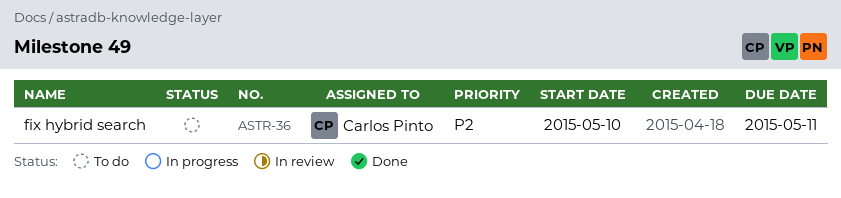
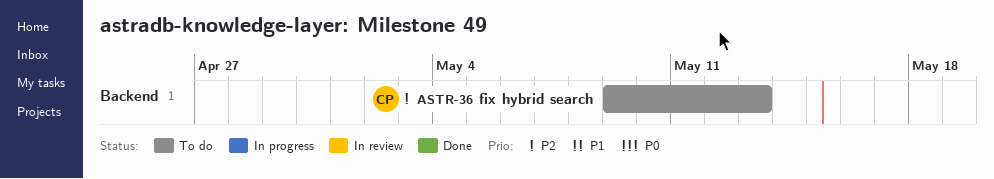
ASTR-36, start: May 10 -> May 9
ASTR-36, due: May 11 -> May 13

